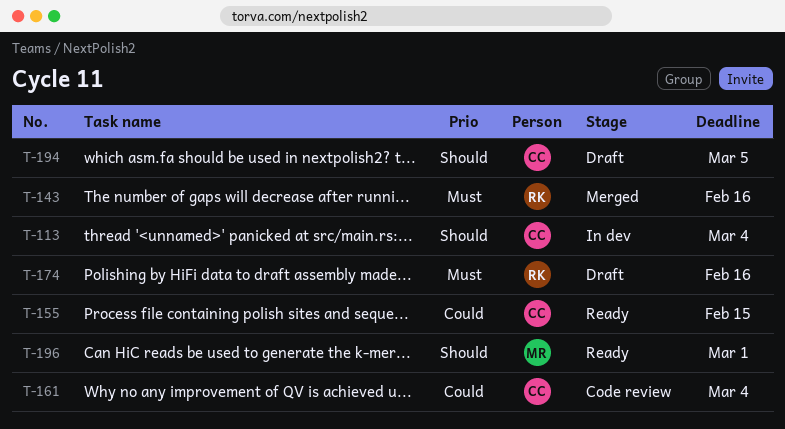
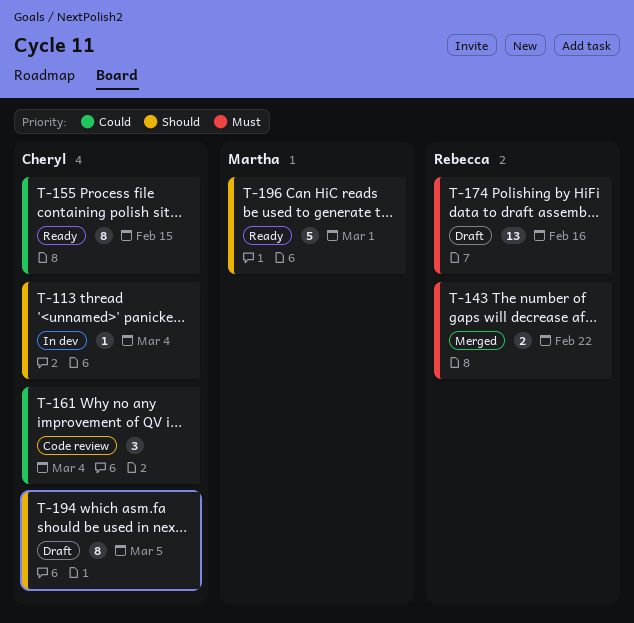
T-143, due: Feb 16 -> Feb 22

